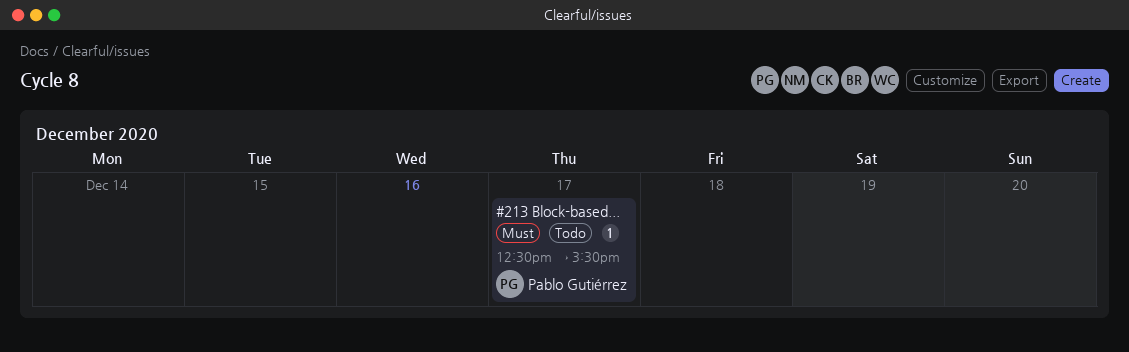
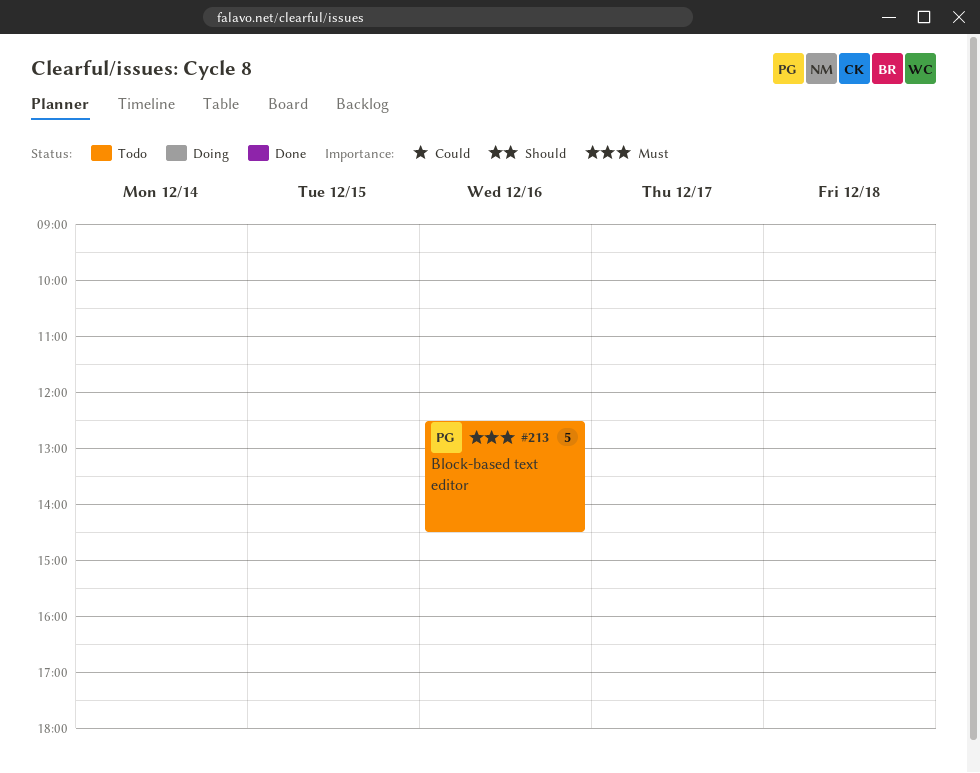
#213, estimate: 1 -> 5
#213, day: Dec 17 -> Dec 16
#213, ends: 15:30 -> 14:30

